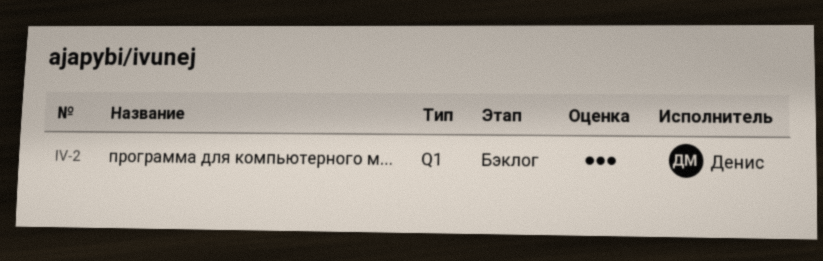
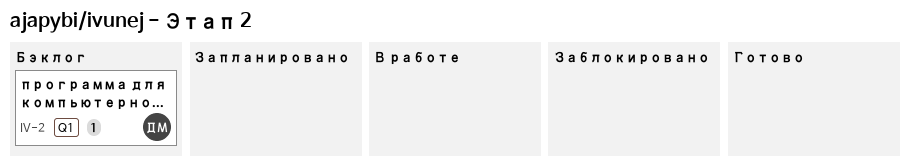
IV-2, estimate: 3 -> 1

